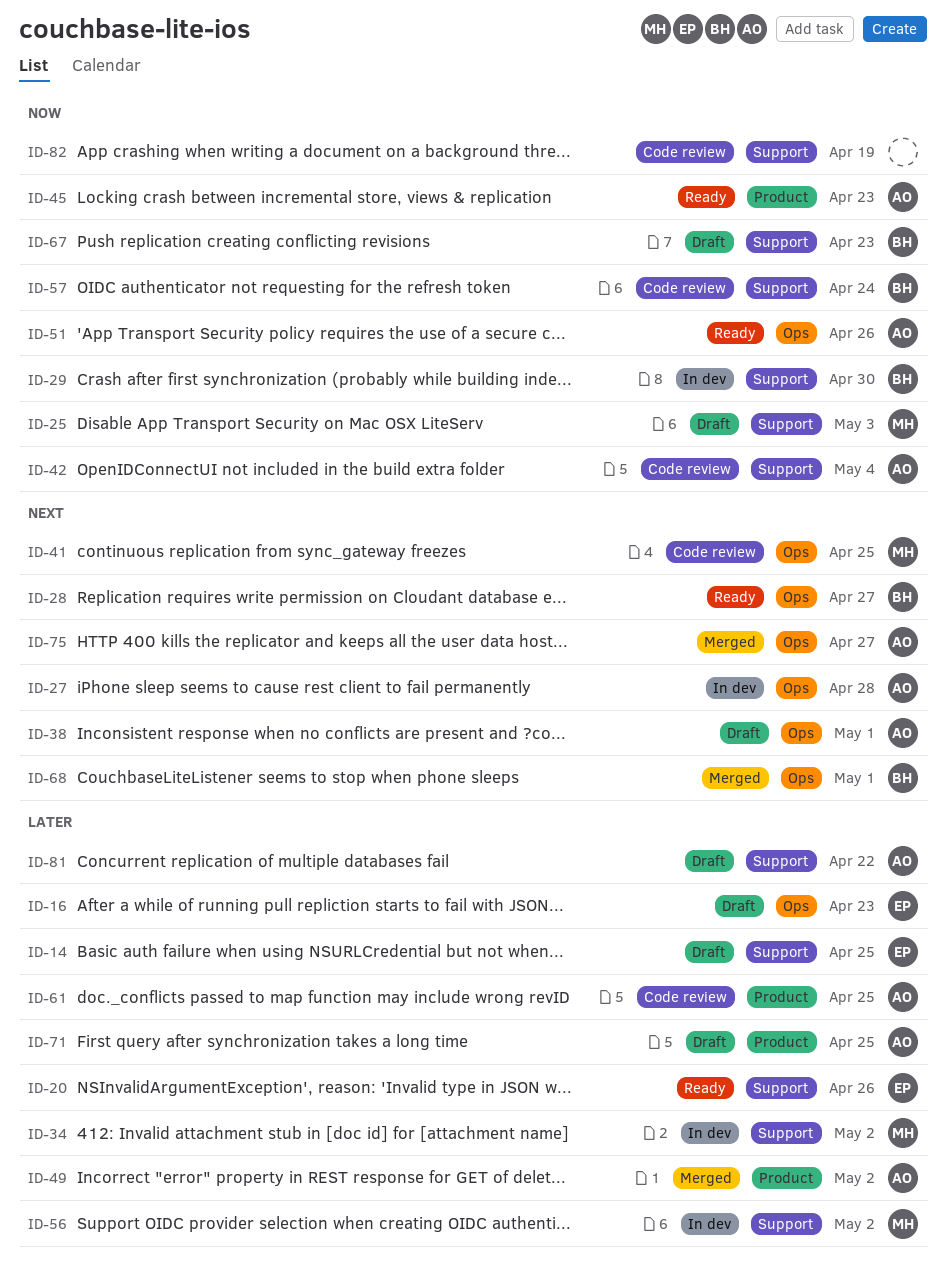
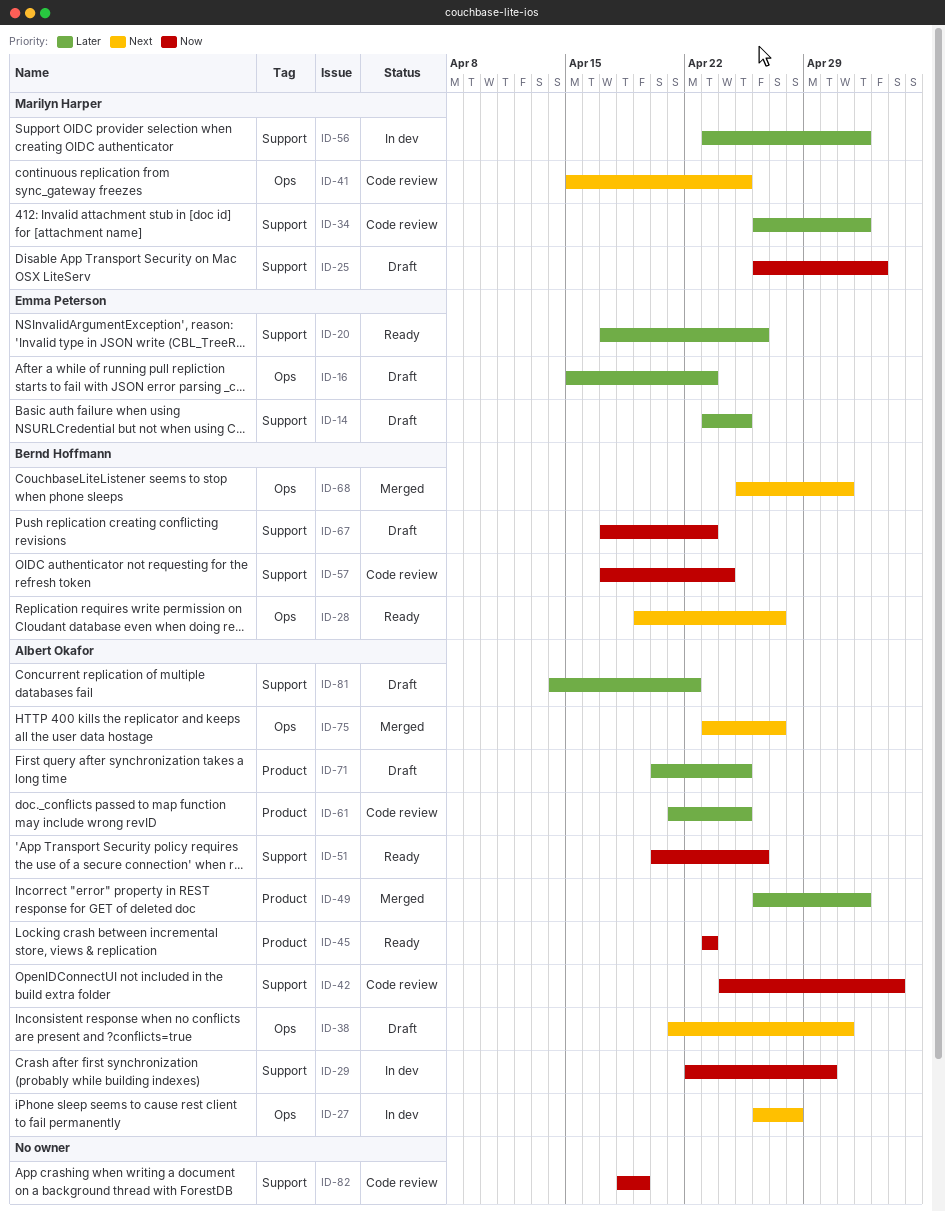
ID-29, owner: Bernd Hoffmann -> Albert Okafor
ID-34, status: In dev -> Code review
ID-51, label: Ops -> Support

